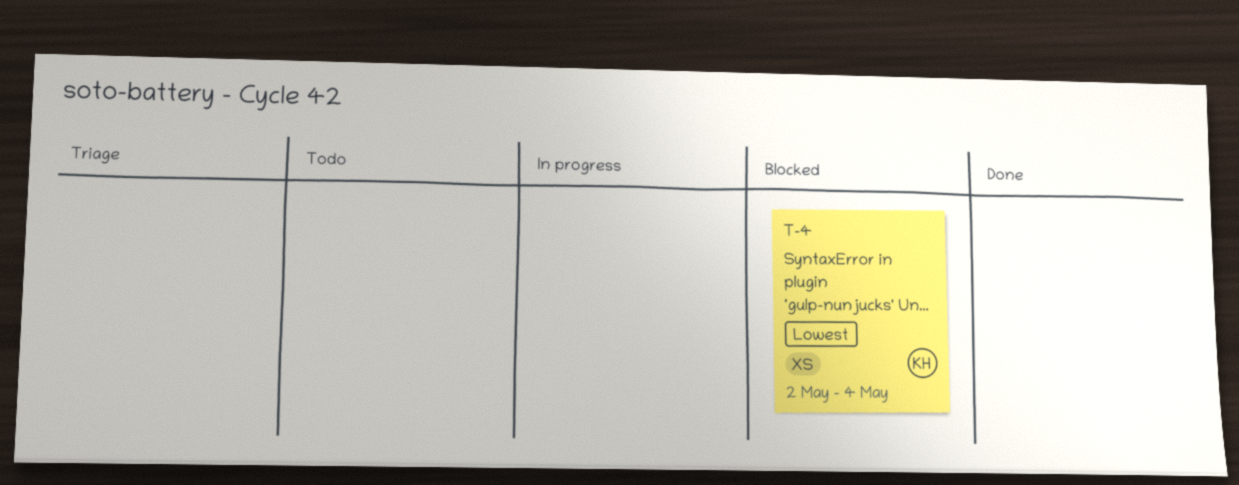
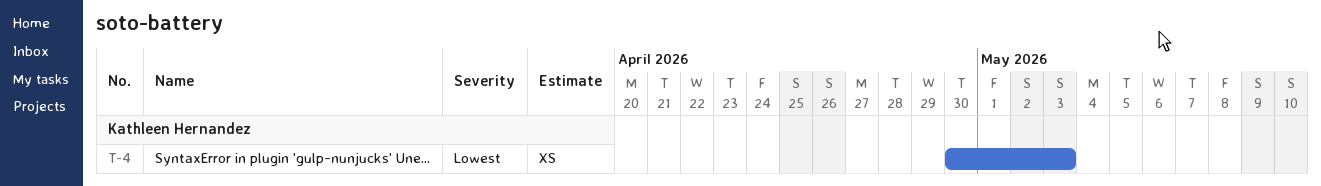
T-4, start: May 2 -> Apr 30
T-4, due: May 4 -> May 3

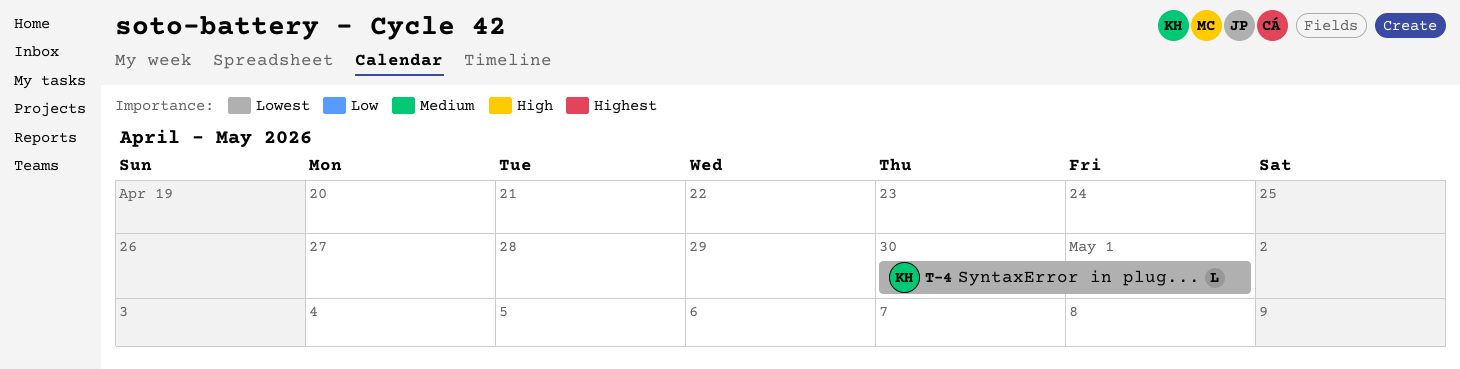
T-4, estimate: XS -> L
T-4, due: May 3 -> May 1

